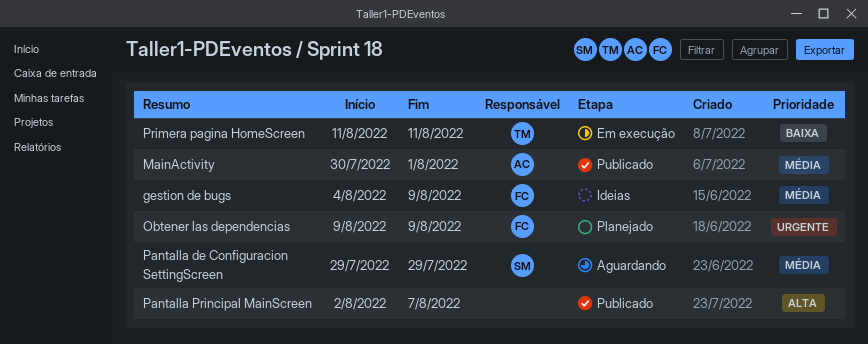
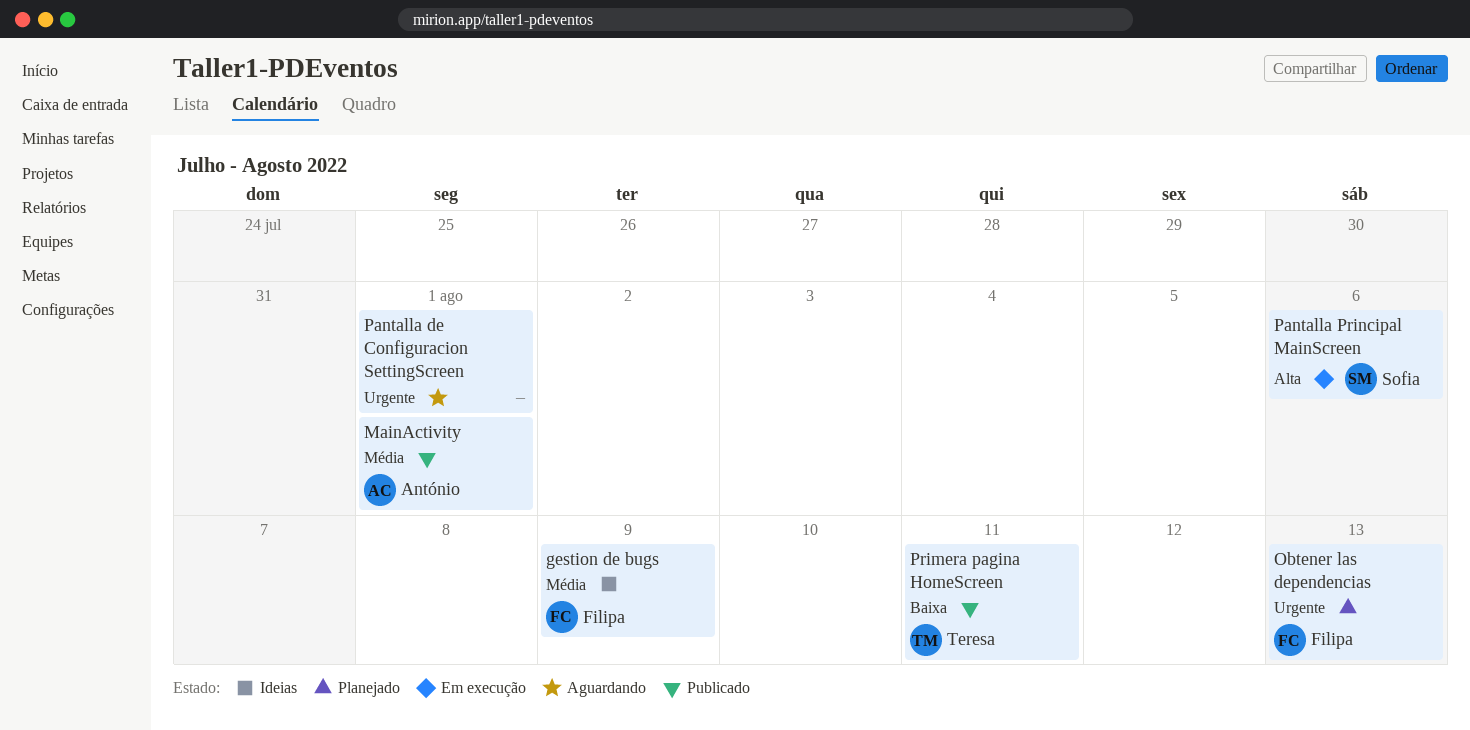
Obtener las dependencias, due: Aug 9 -> Aug 13
Pantalla de Configuracion SettingScreen, owner: Sofia -> none
Pantalla de Configuracion SettingScreen, priority: Média -> Urgente
Pantalla de Configuracion SettingScreen, due: Jul 29 -> Aug 1
Pantalla Principal MainScreen, status: Publicado -> Em execução
Pantalla Principal MainScreen, owner: none -> Sofia
Pantalla Principal MainScreen, due: Aug 7 -> Aug 6
Primera pagina HomeScreen, status: Em execução -> Publicado

